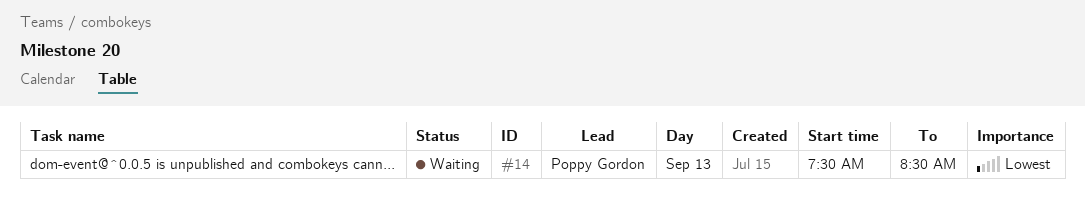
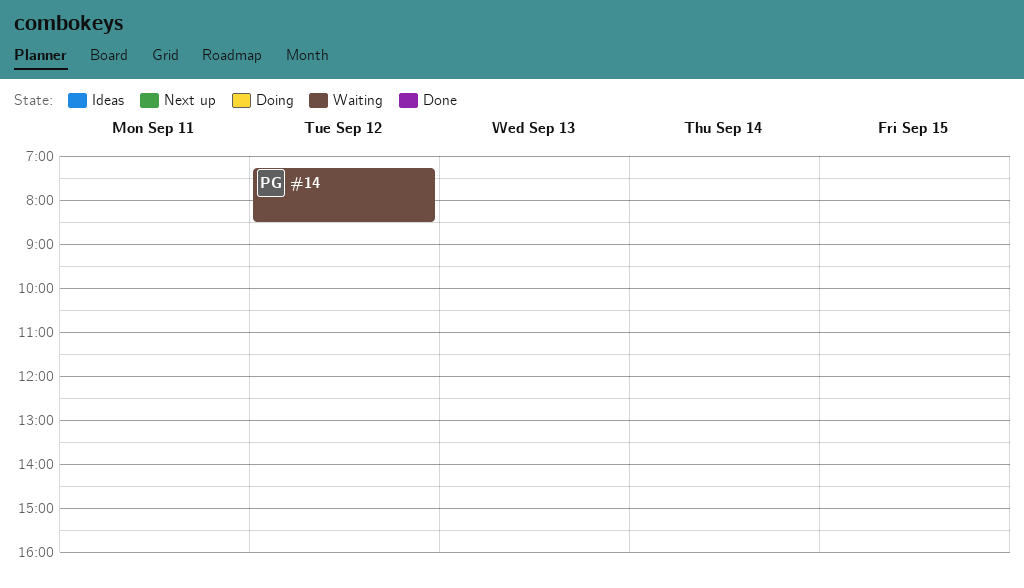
#14, day: Sep 13 -> Sep 12
#14, begins: 07:30 -> 07:15

